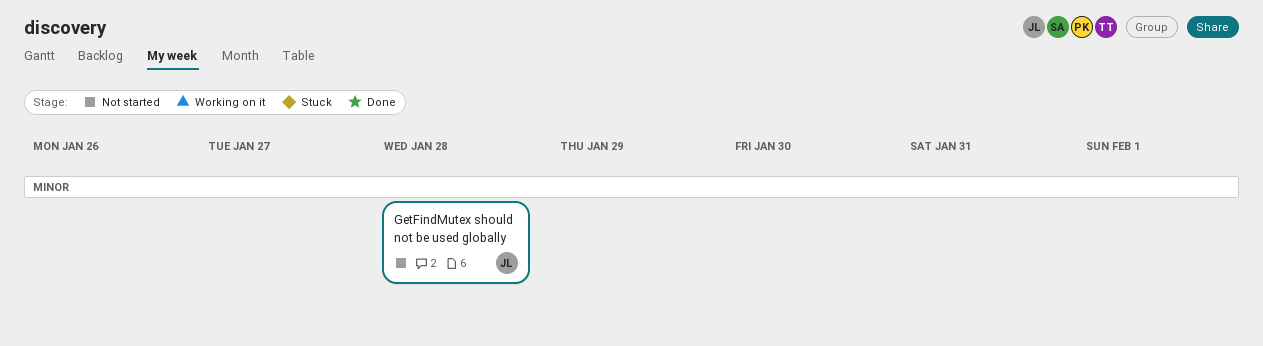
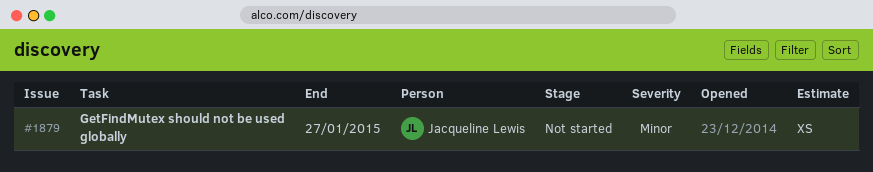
GetFindMutex should not be used globally, due: Jan 28 -> Jan 27

